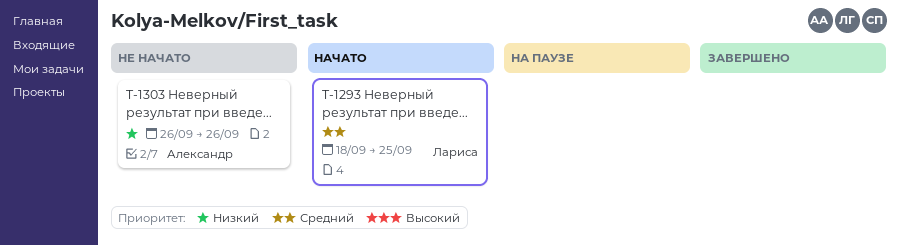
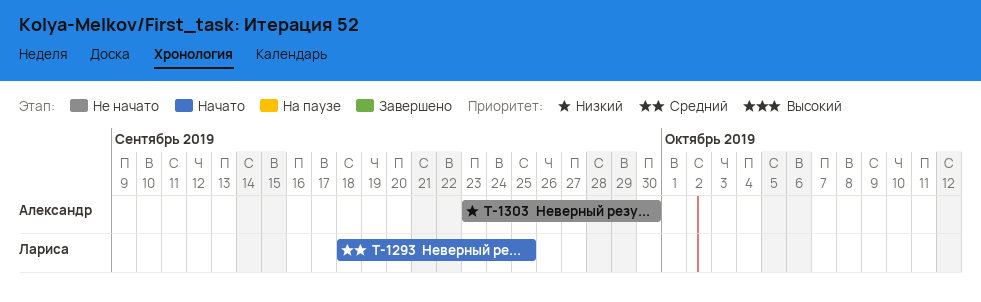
T-1303, start: Sep 26 -> Sep 23
T-1303, due: Sep 26 -> Sep 30

